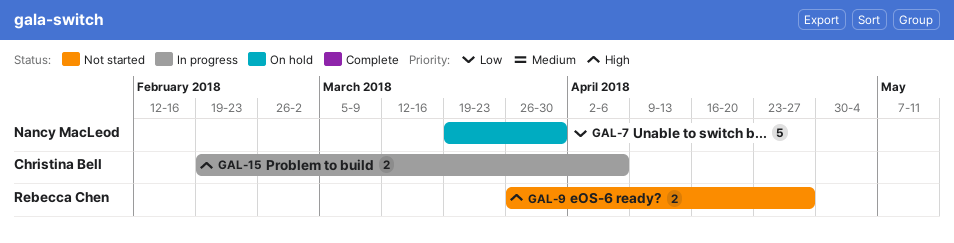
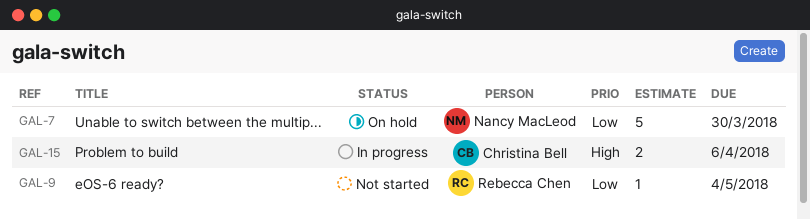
GAL-9, priority: High -> Low
GAL-9, estimate: 2 -> 1
GAL-9, due: Apr 27 -> May 4

